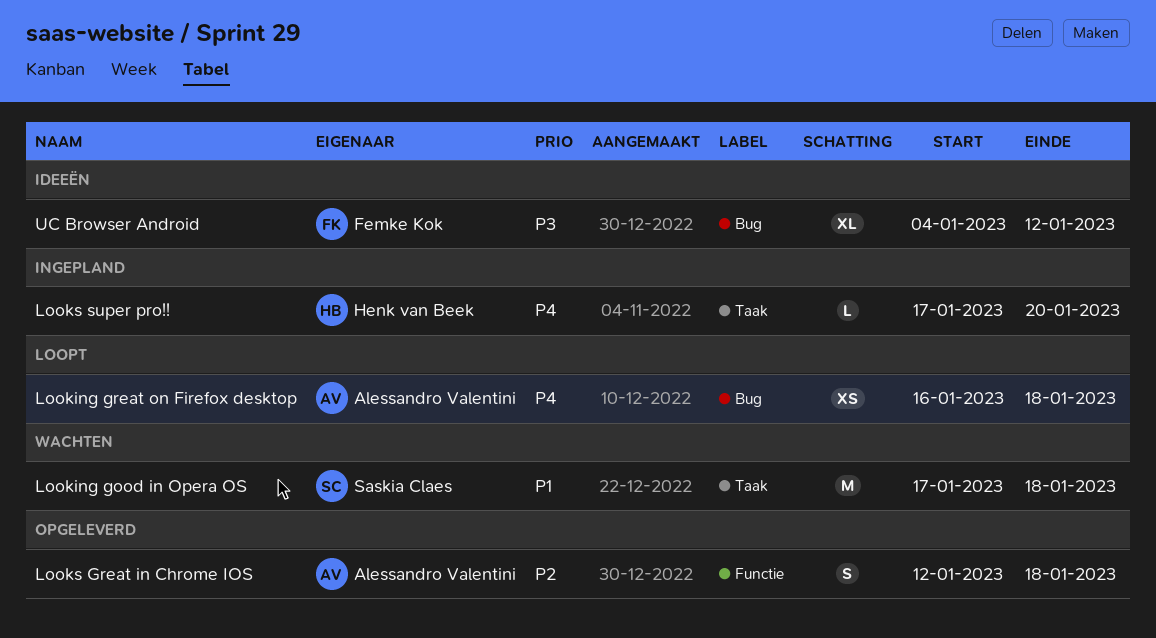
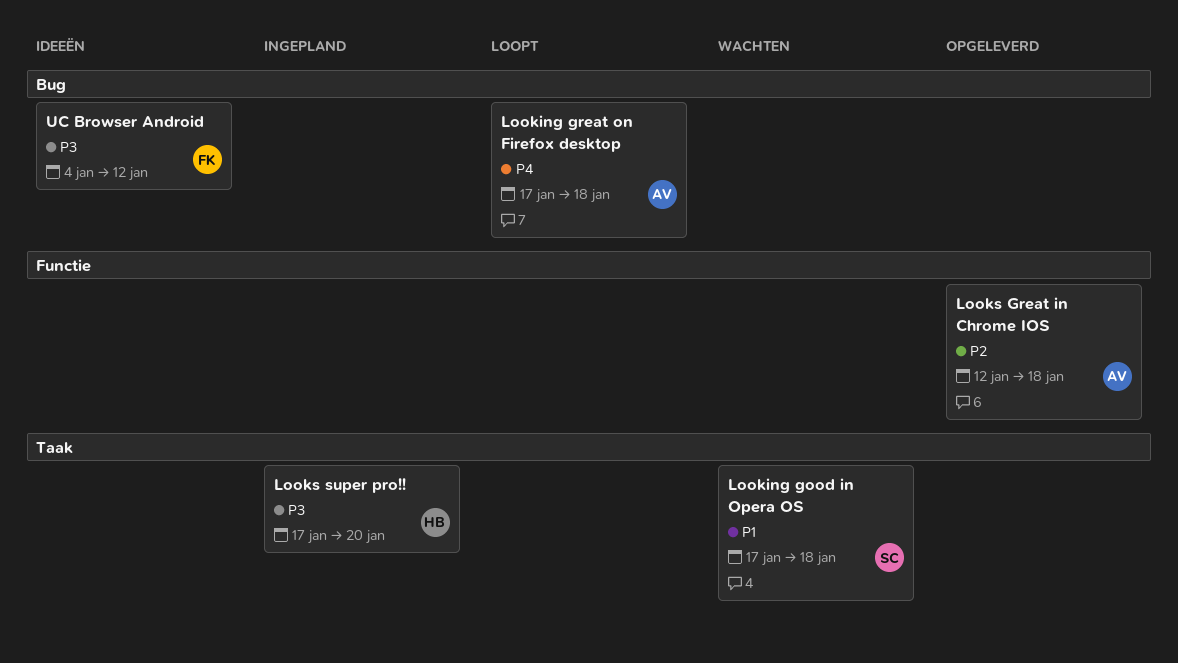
Looking great on Firefox desktop, start: Jan 16 -> Jan 17
Looks super pro!!, priority: P4 -> P3

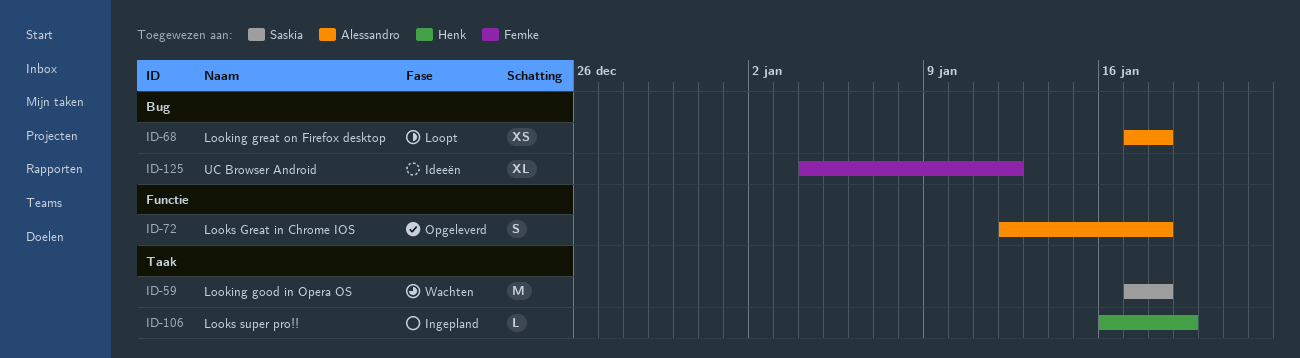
Looks super pro!!, start: Jan 17 -> Jan 16
Looks super pro!!, due: Jan 20 -> Jan 19

